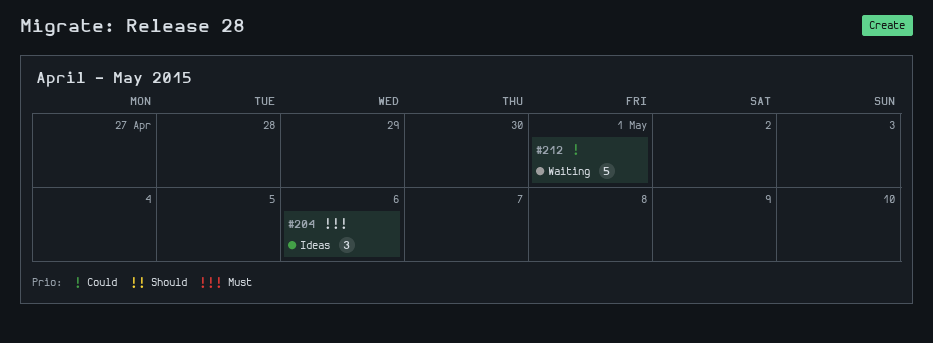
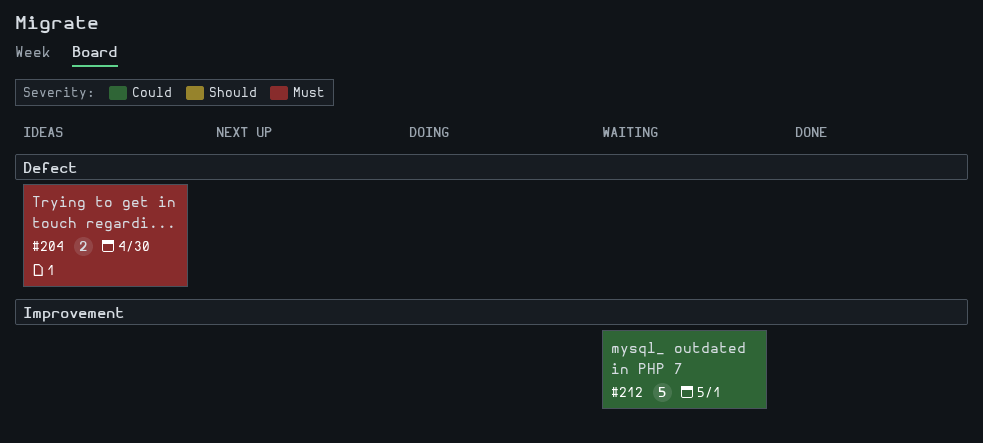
#204, estimate: 3 -> 2
#204, due: May 6 -> Apr 30

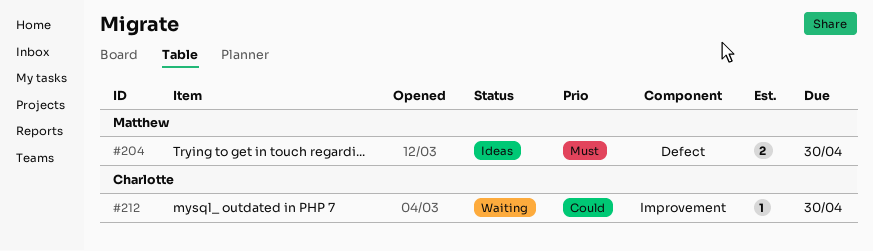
#212, estimate: 5 -> 1
#212, due: May 1 -> Apr 30

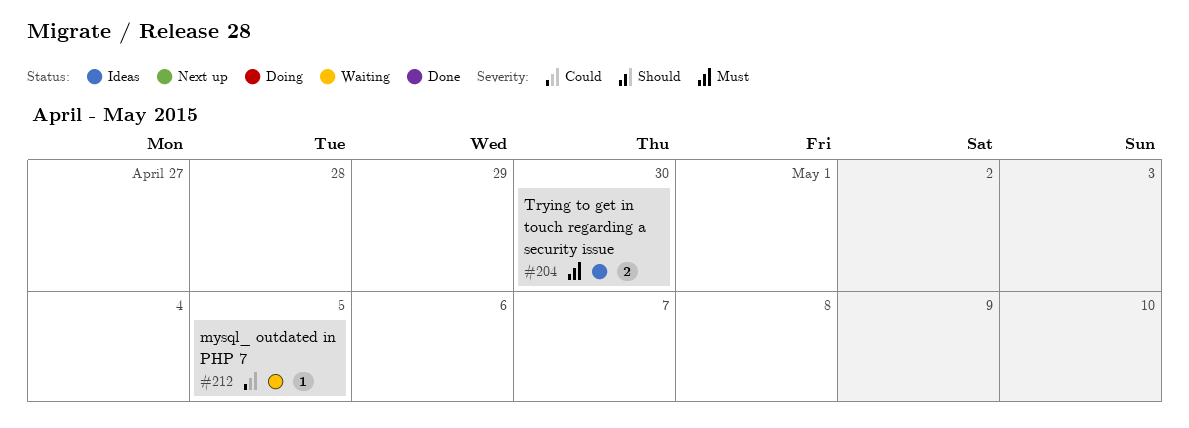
#212, due: Apr 30 -> May 5

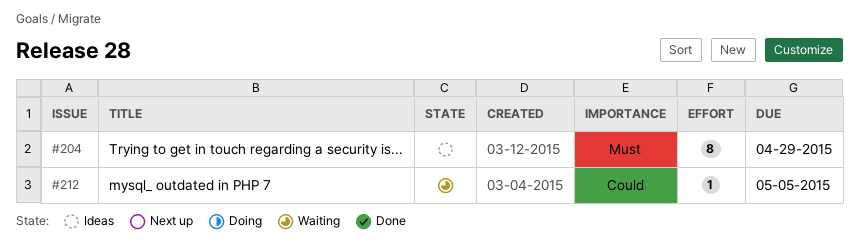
#204, estimate: 2 -> 8
#204, due: Apr 30 -> Apr 29

